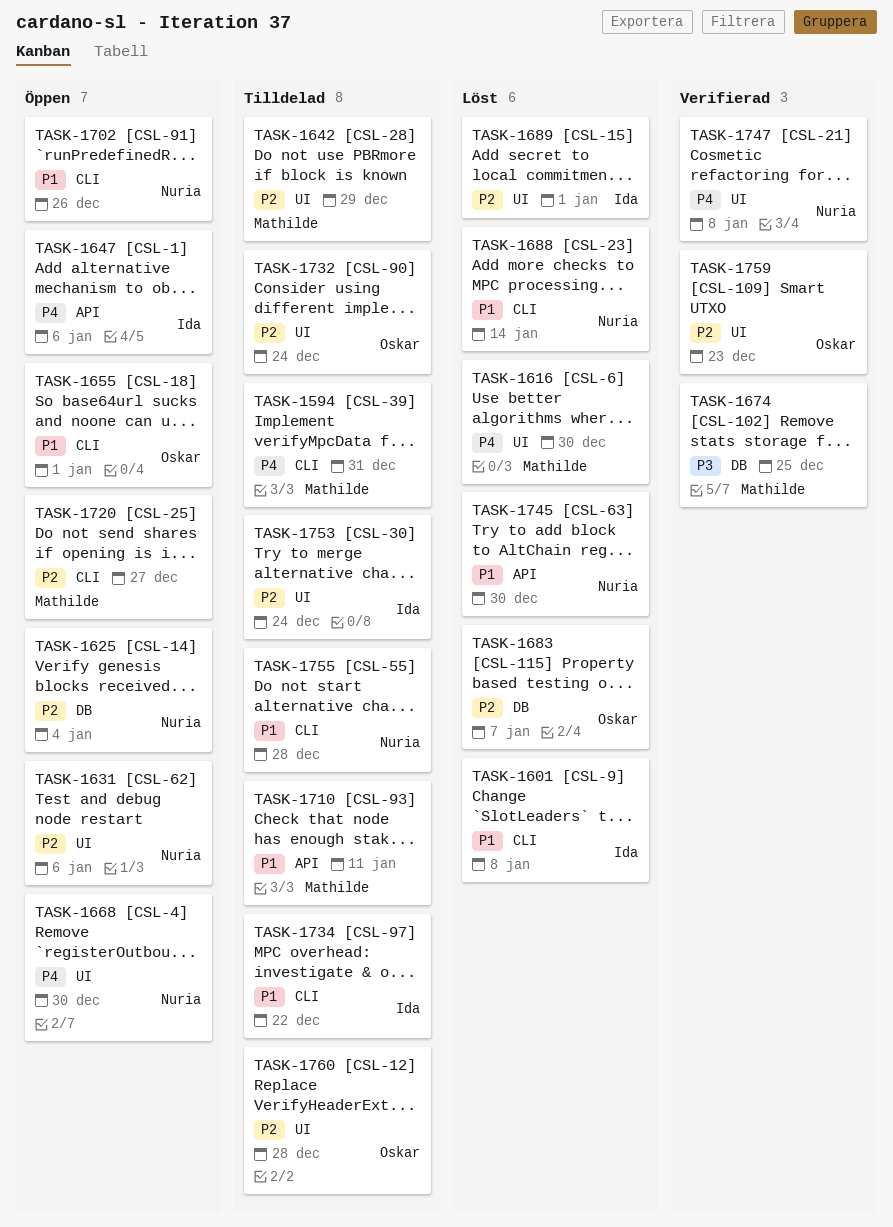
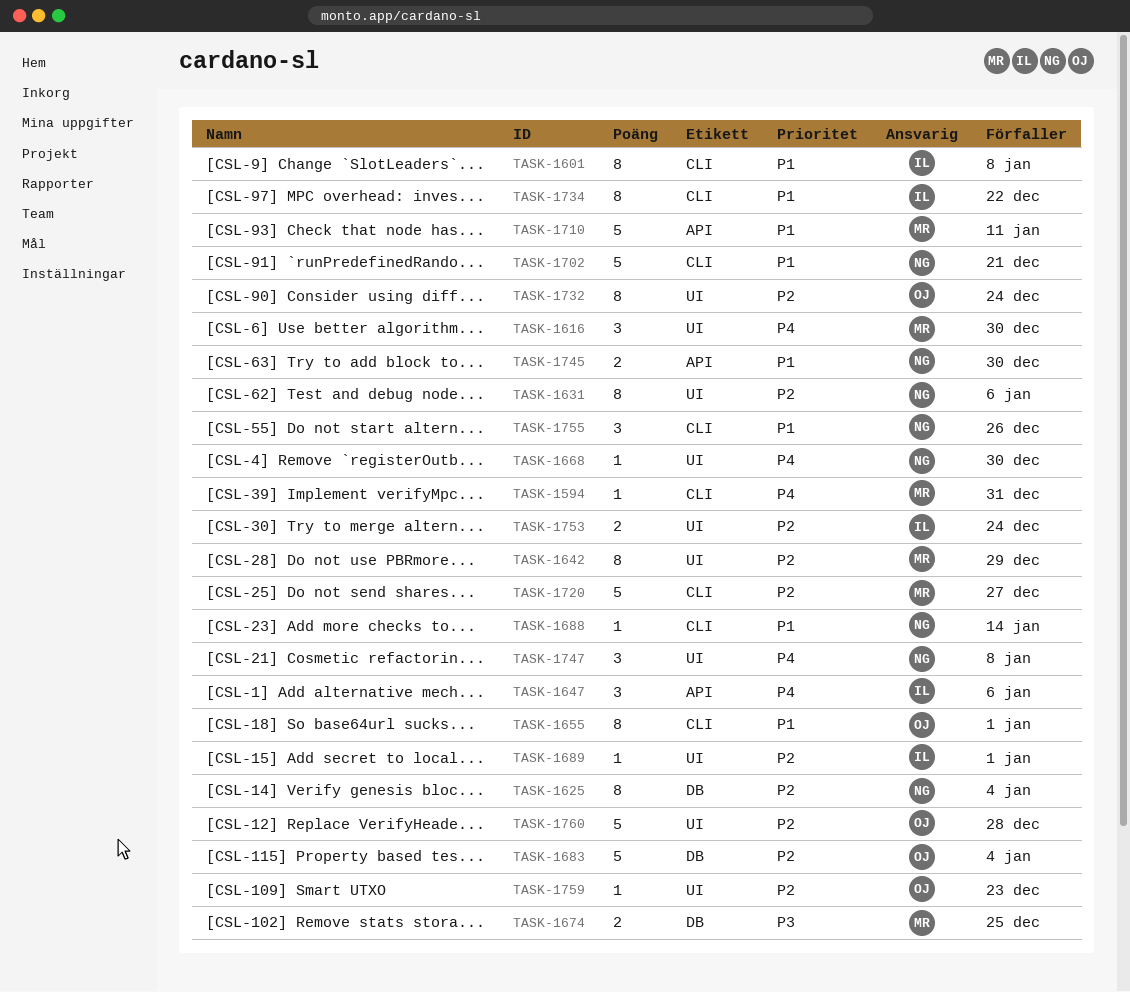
TASK-1683, due: Jan 7 -> Jan 4
TASK-1702, due: Dec 26 -> Dec 21
TASK-1755, due: Dec 28 -> Dec 26

